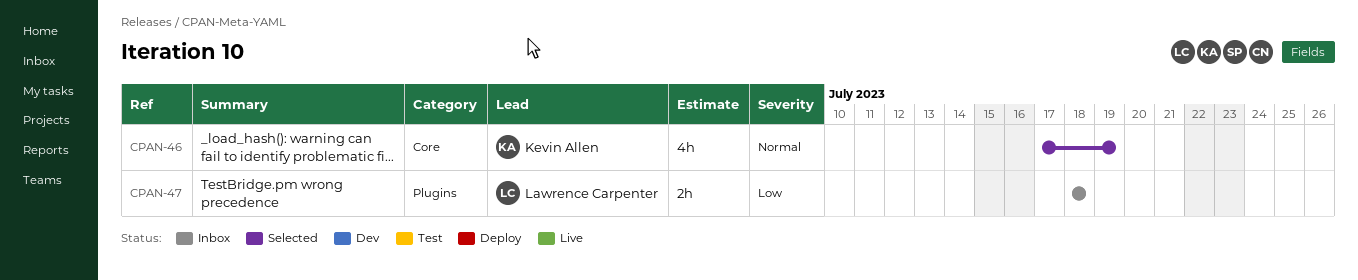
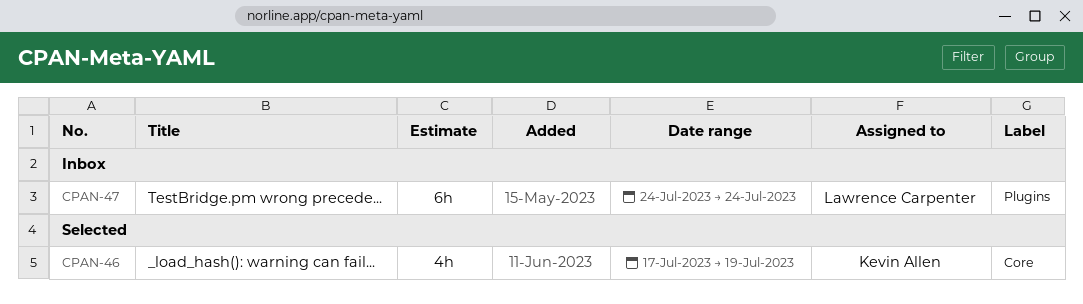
CPAN-47, estimate: 2h -> 6h
CPAN-47, start: Jul 18 -> Jul 24
CPAN-47, due: Jul 18 -> Jul 24

